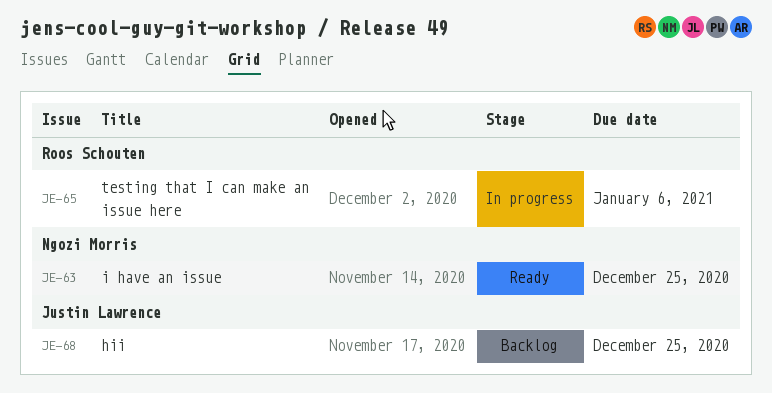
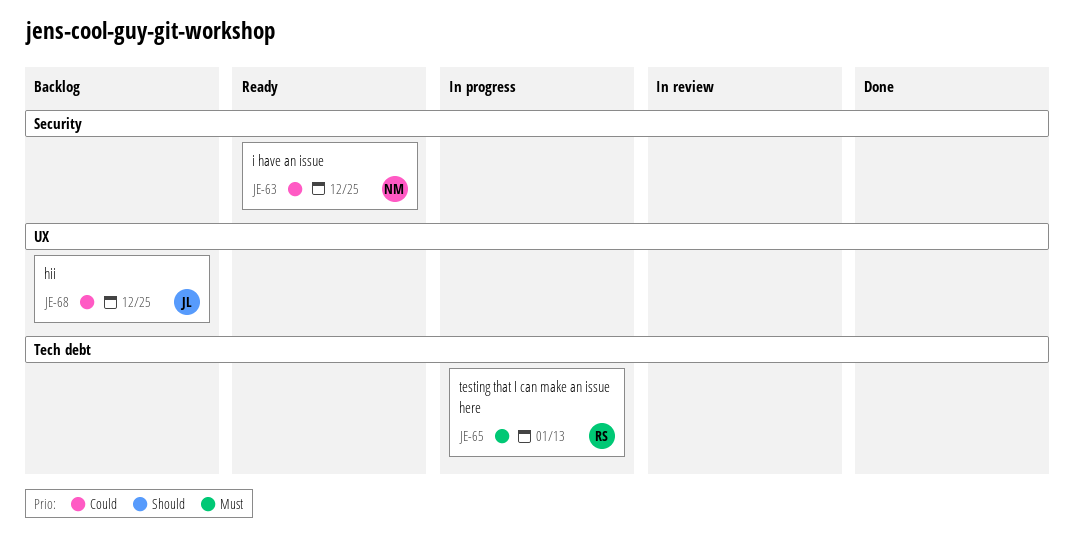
JE-65, due: Jan 6 -> Jan 13

